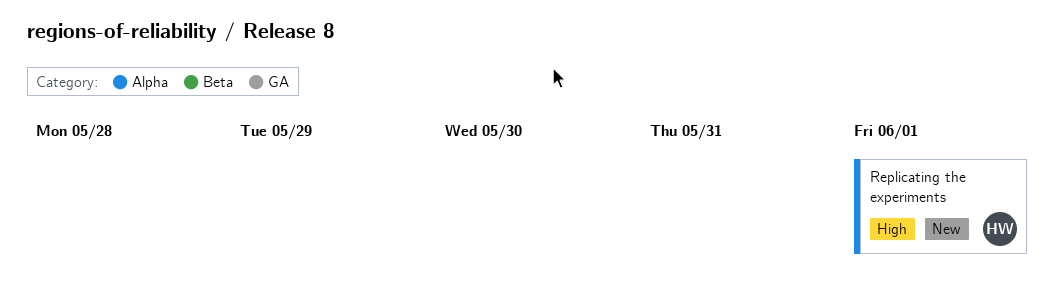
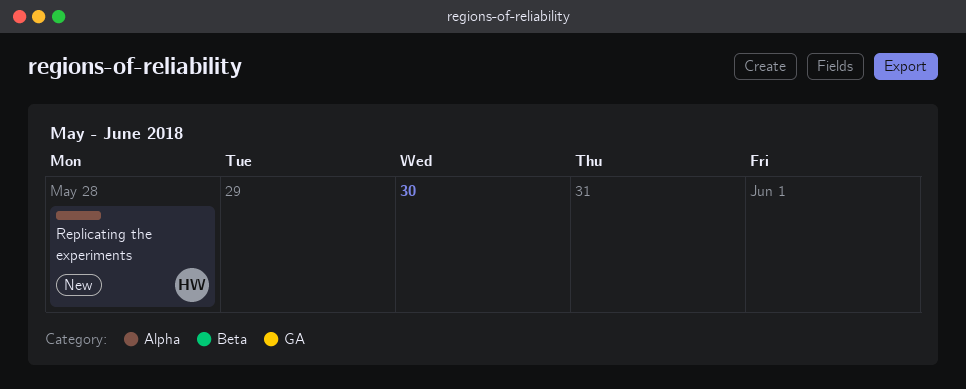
Replicating the experiments, due: Jun 1 -> May 28

